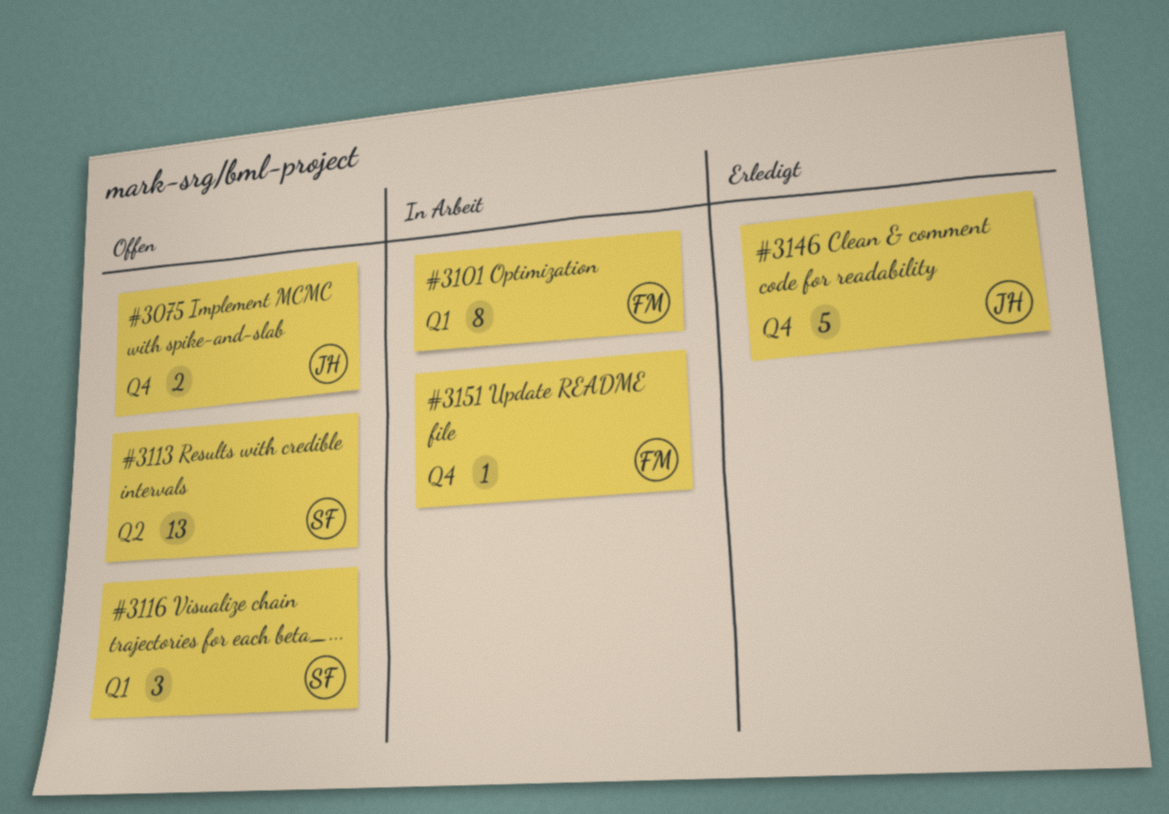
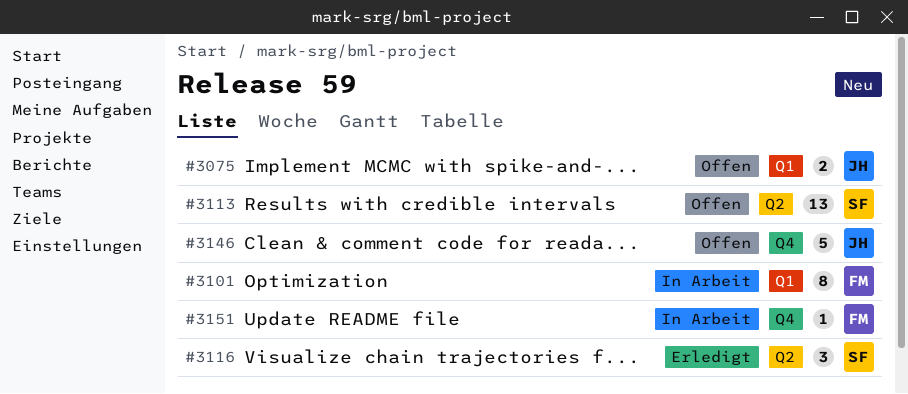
#3075, label: Q4 -> Q1
#3116, status: Offen -> Erledigt
#3116, label: Q1 -> Q2
#3146, status: Erledigt -> Offen

